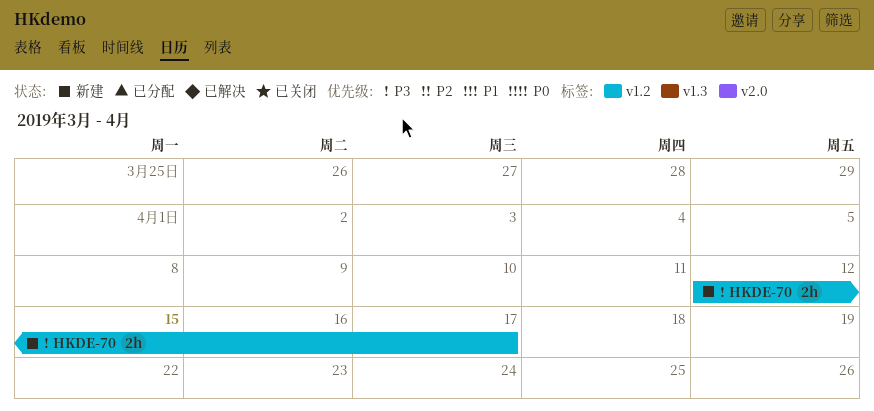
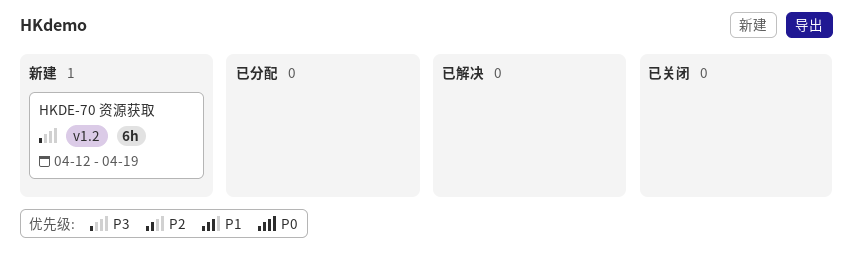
HKDE-70, estimate: 2h -> 6h
HKDE-70, due: Apr 17 -> Apr 19

